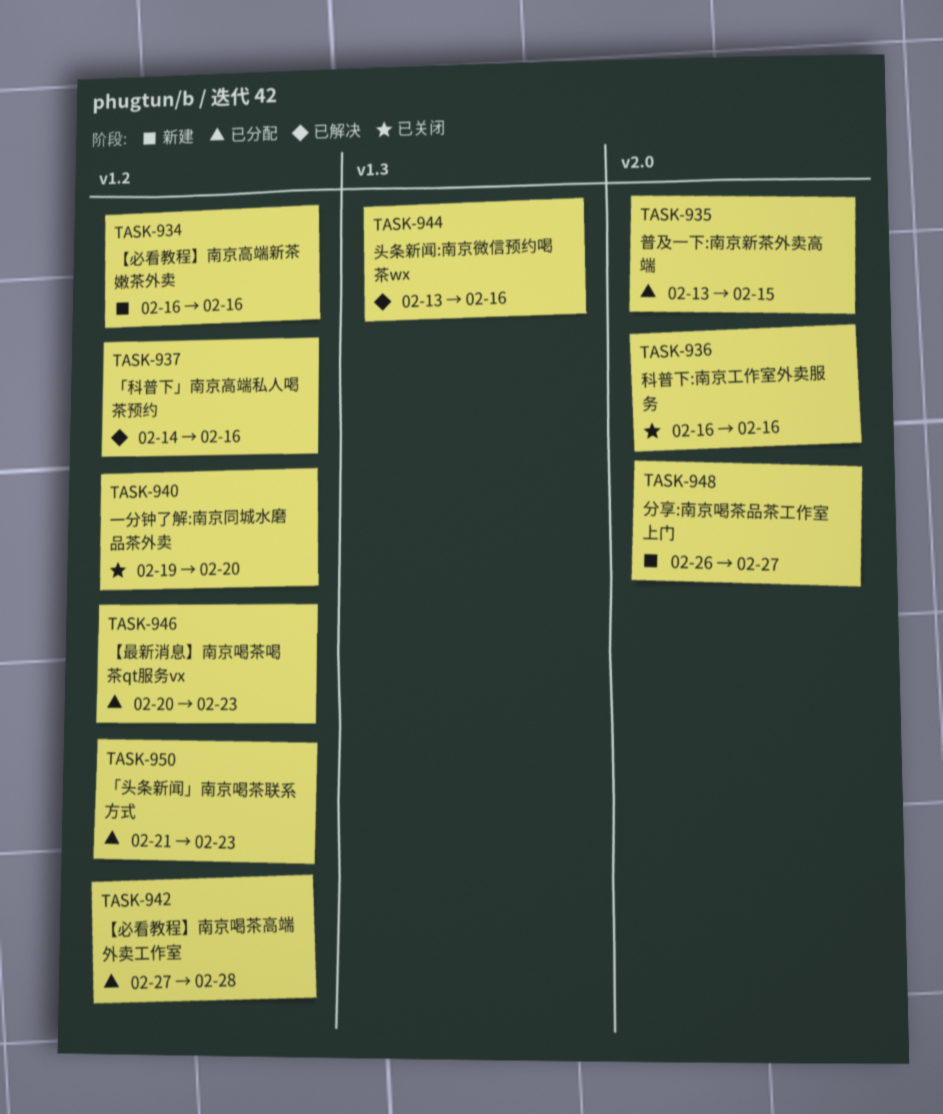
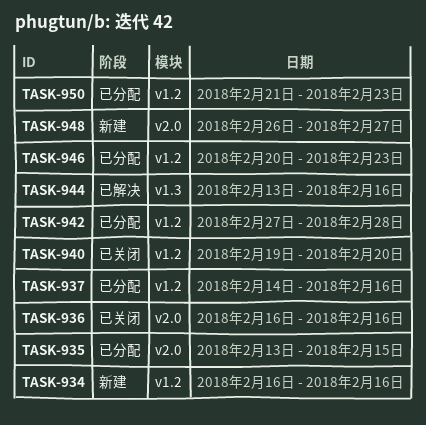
TASK-937, status: 已解决 -> 已分配

